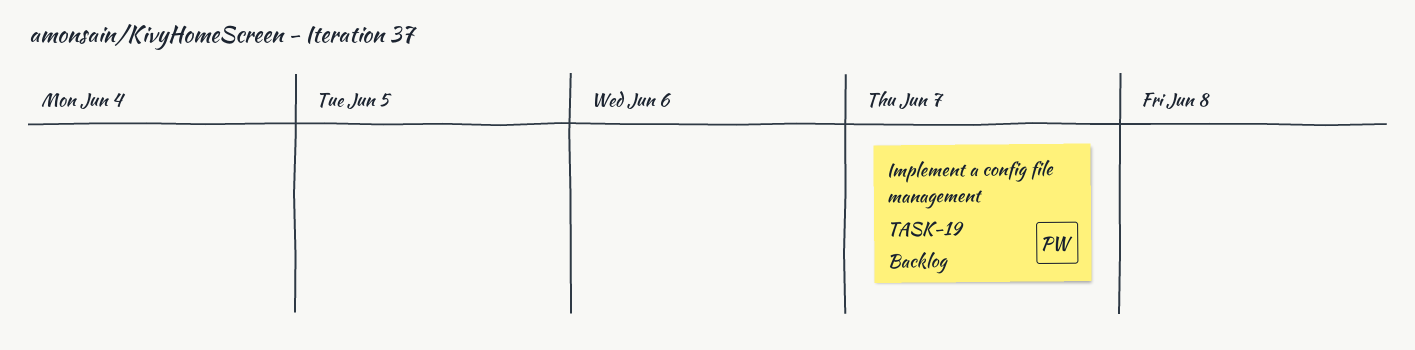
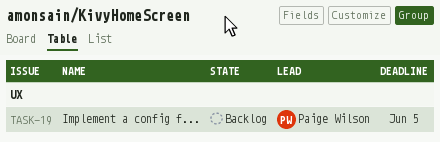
TASK-19, due: Jun 7 -> Jun 5

